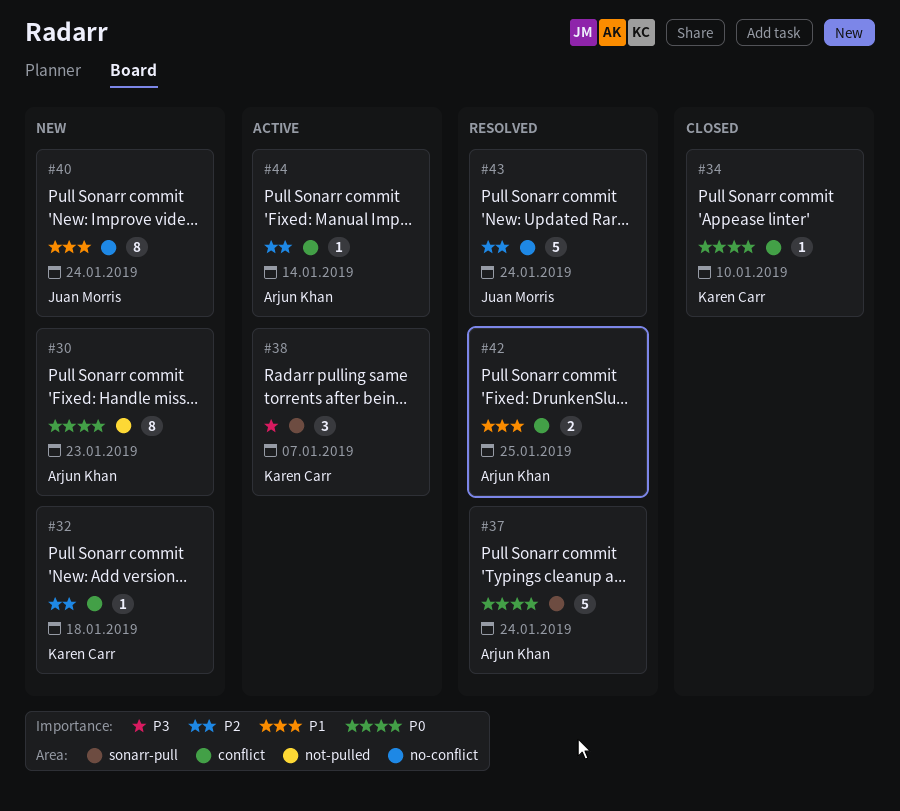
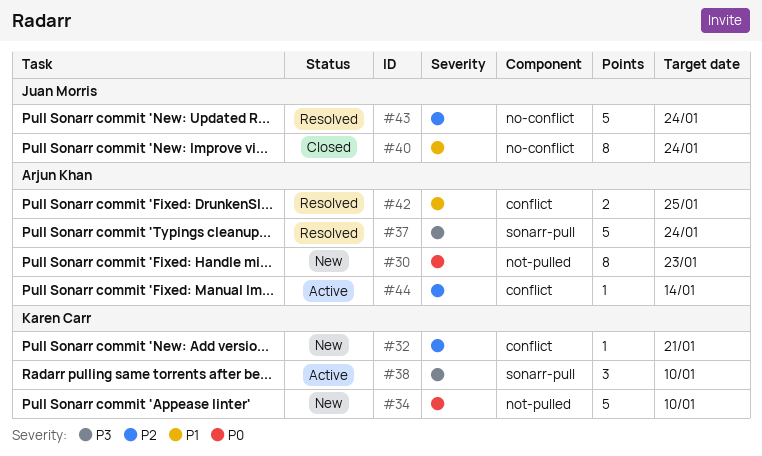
#32, due: Jan 18 -> Jan 21
#34, status: Closed -> New
#34, label: conflict -> not-pulled
#34, estimate: 1 -> 5
#37, priority: P0 -> P3
#38, due: Jan 7 -> Jan 10
#40, status: New -> Closed

